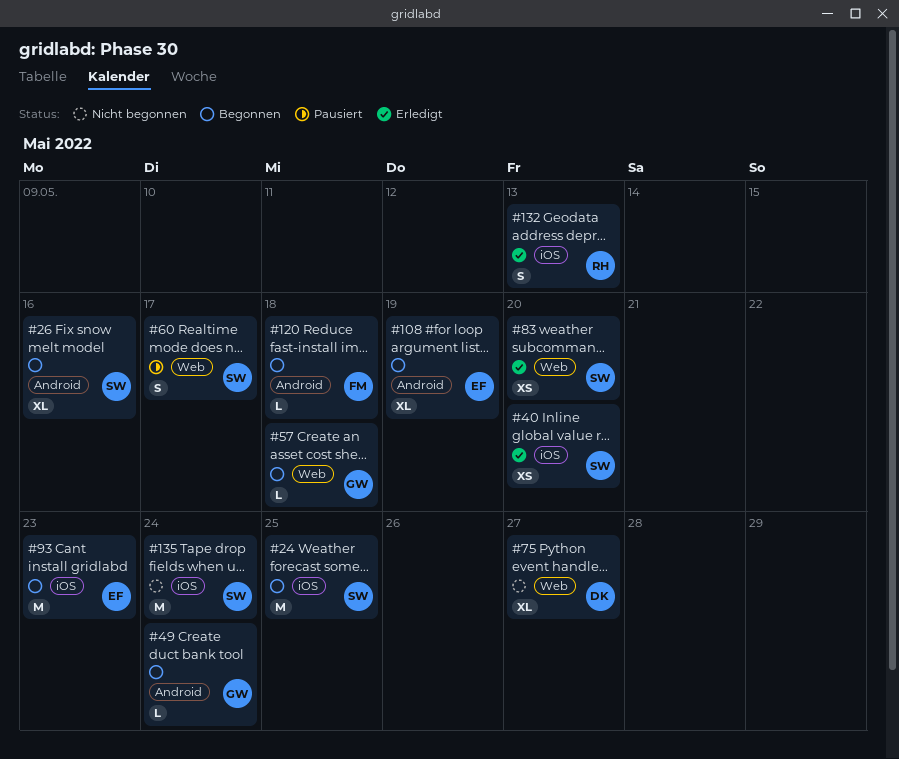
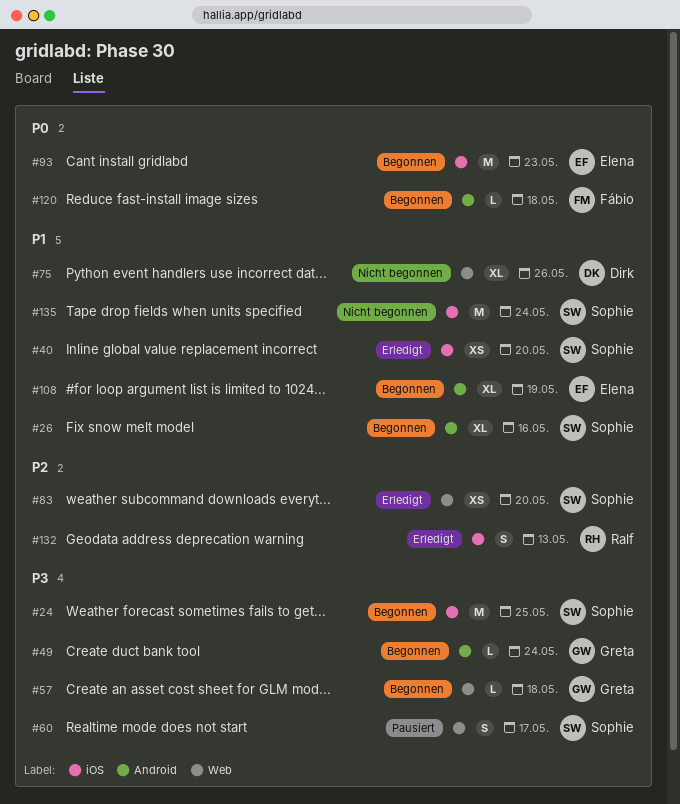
#75, due: May 27 -> May 26

